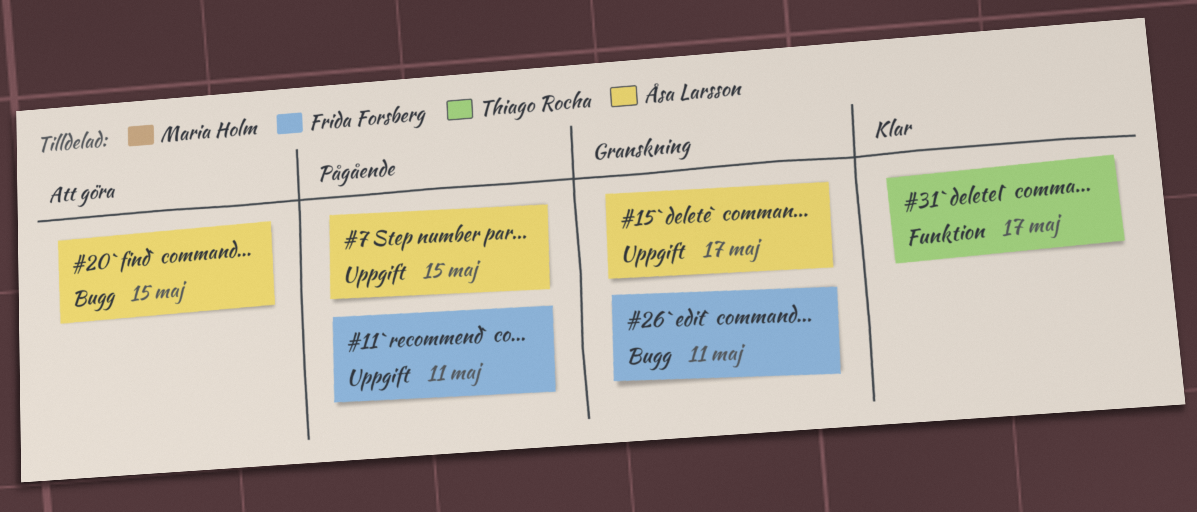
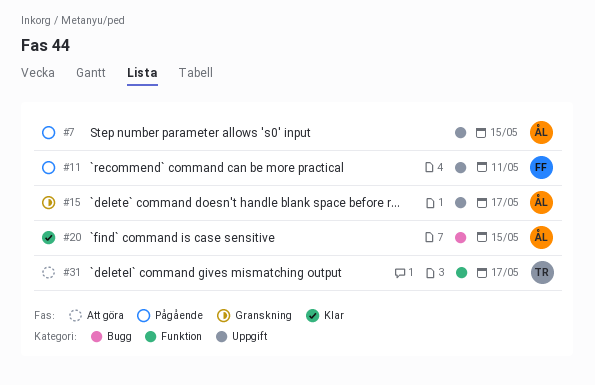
#20, status: Att göra -> Klar
#26: present -> none
#31, status: Klar -> Att göra

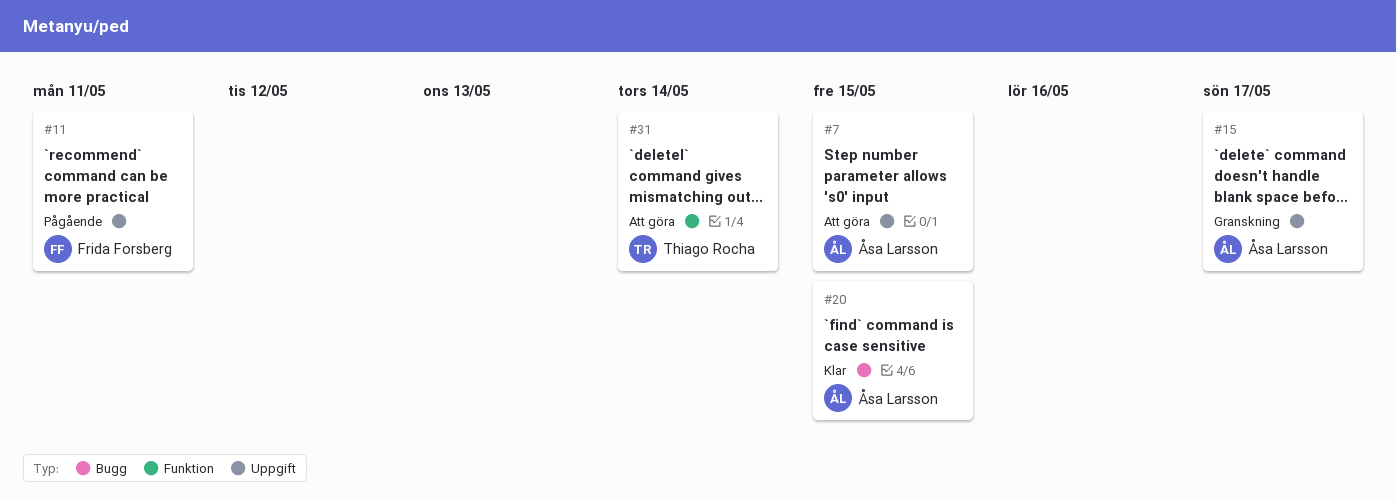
#7, status: Pågående -> Att göra
#31, due: May 17 -> May 14

